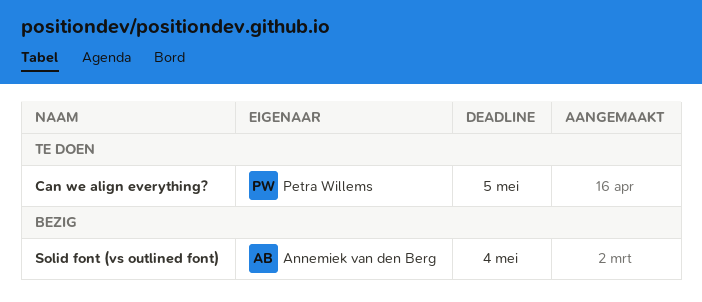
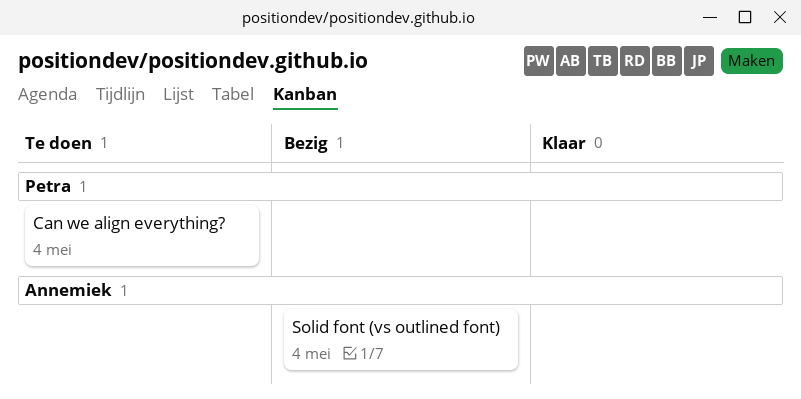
Can we align everything?, due: May 5 -> May 4

